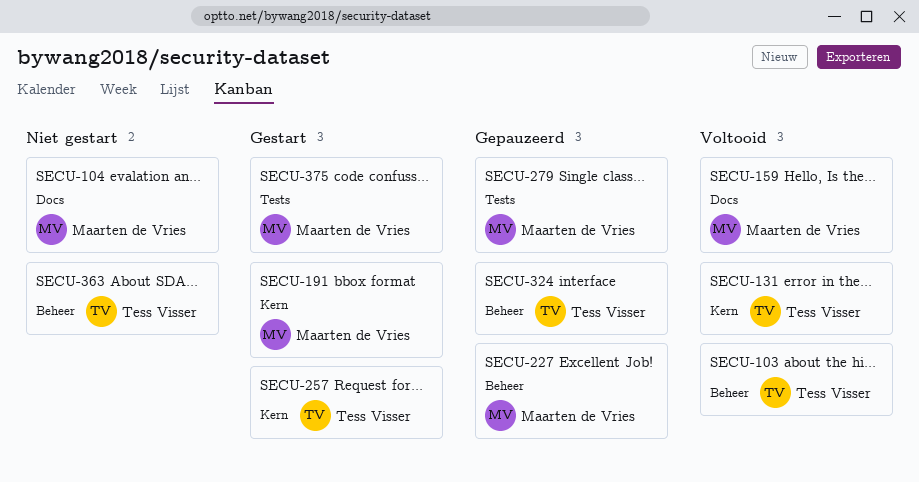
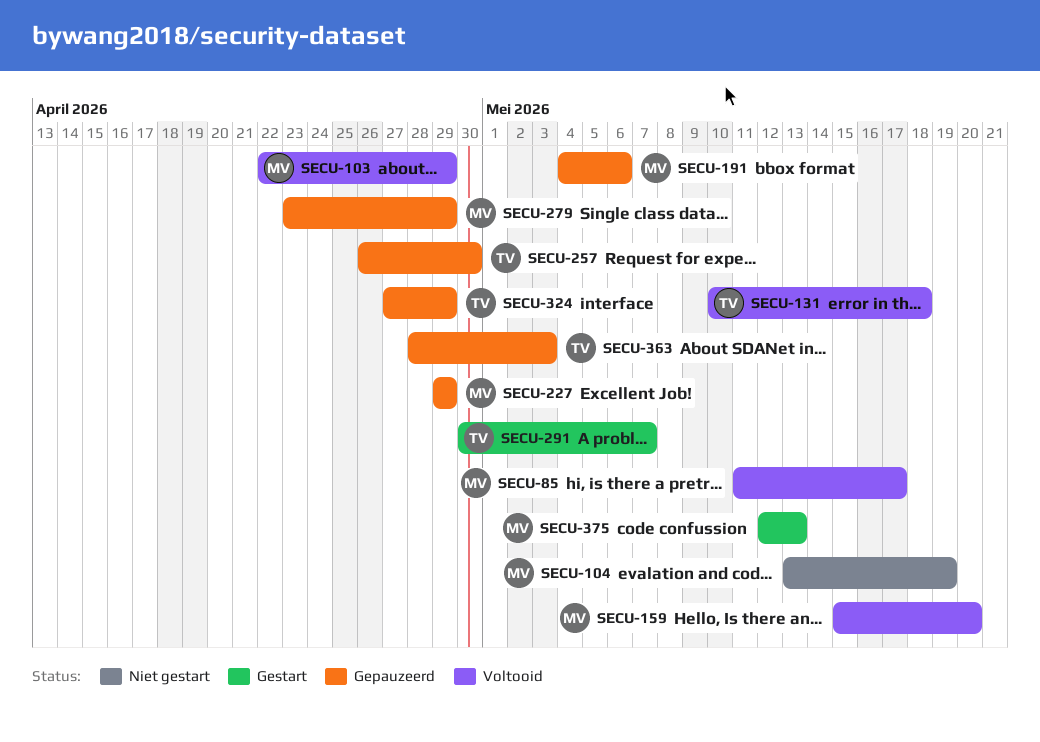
SECU-85: none -> present
SECU-103, owner: Tess Visser -> Maarten de Vries
SECU-191, status: Gestart -> Gepauzeerd
SECU-257, status: Gestart -> Gepauzeerd
SECU-291: none -> present
SECU-363, status: Niet gestart -> Gepauzeerd

